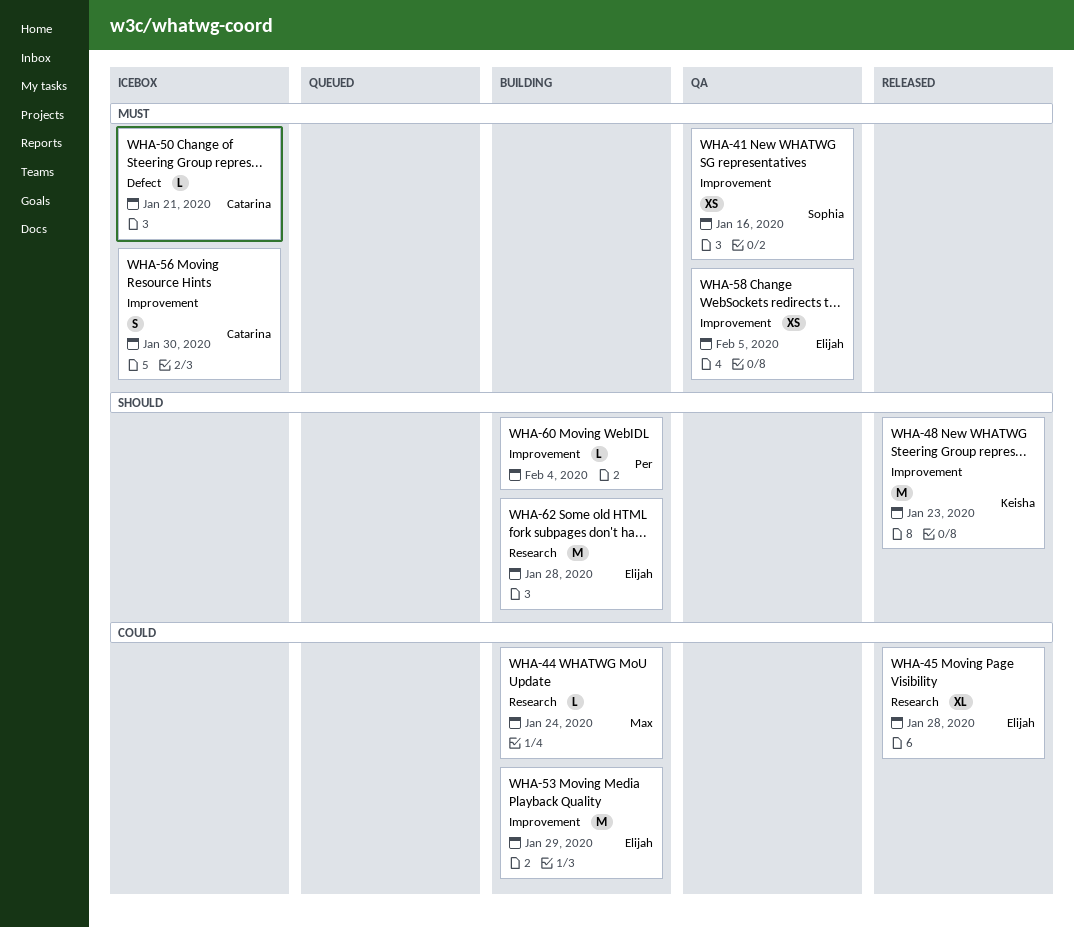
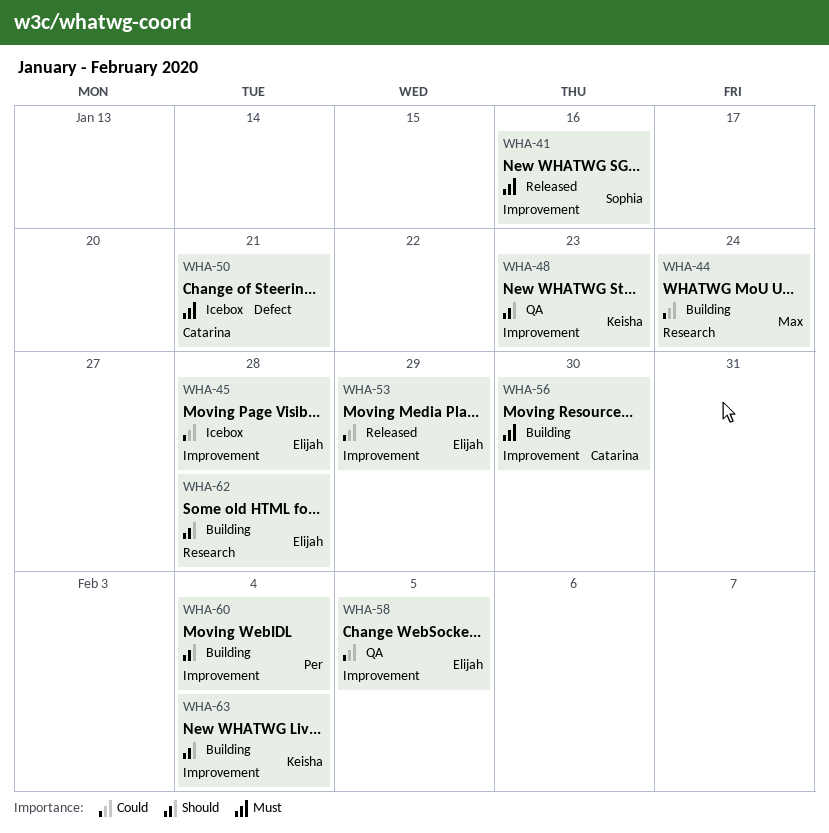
WHA-41, status: QA -> Released
WHA-45, status: Released -> Icebox
WHA-45, label: Research -> Improvement
WHA-48, status: Released -> QA
WHA-53, status: Building -> Released
WHA-56, status: Icebox -> Building
WHA-58, priority: Must -> Could
WHA-63: none -> present

